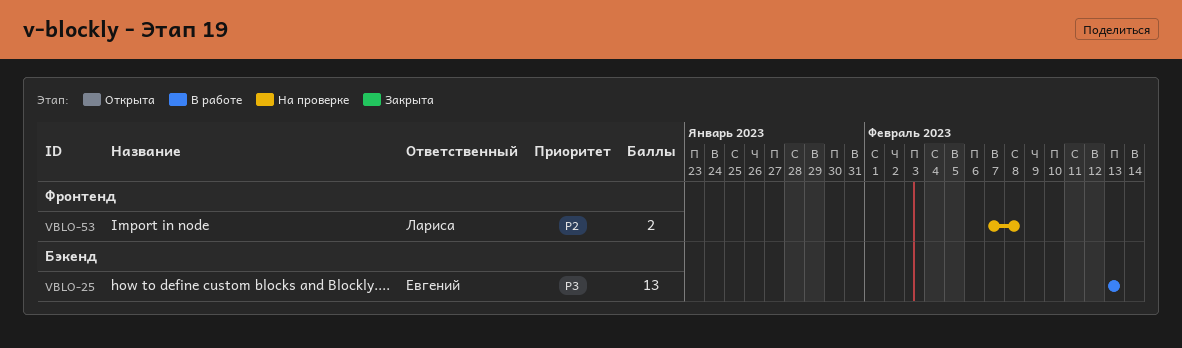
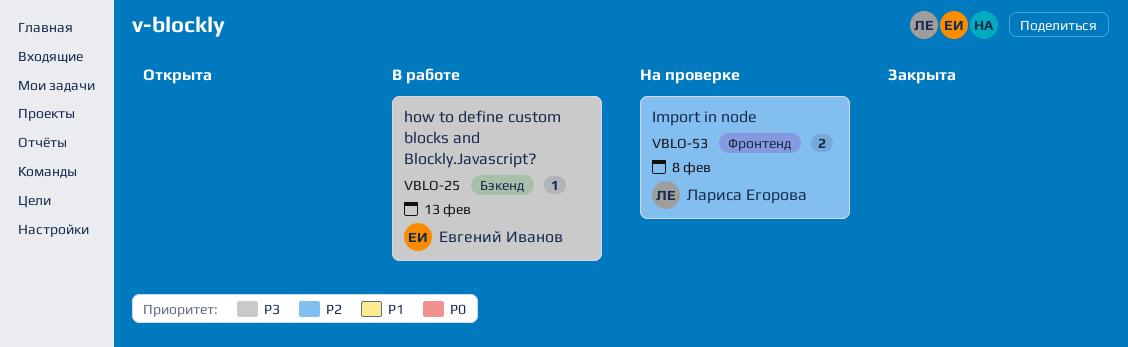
VBLO-25, estimate: 13 -> 1

